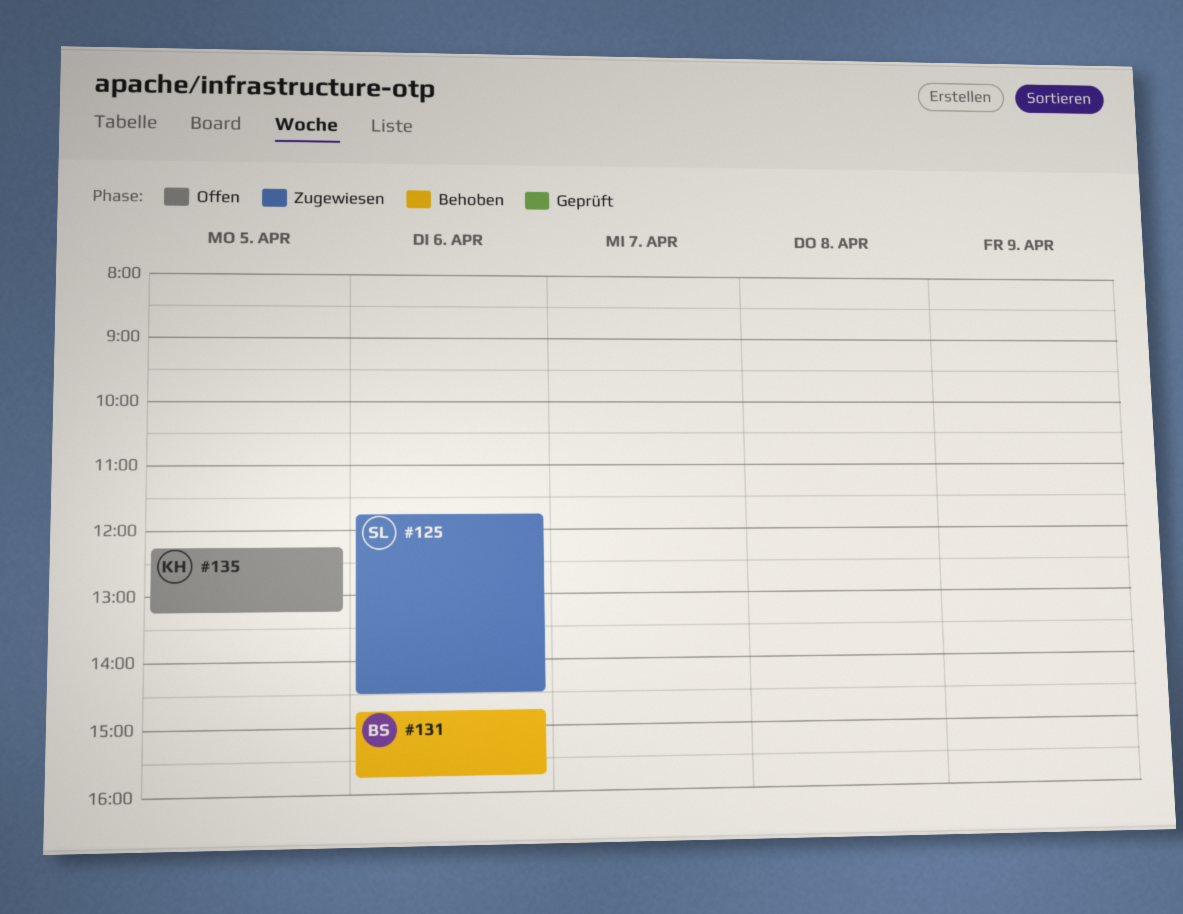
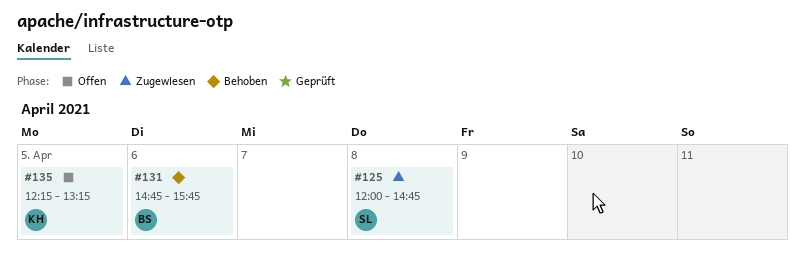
#125, day: Apr 6 -> Apr 8
#125, begins: 11:45 -> 12:00
#125, ends: 14:30 -> 14:45

